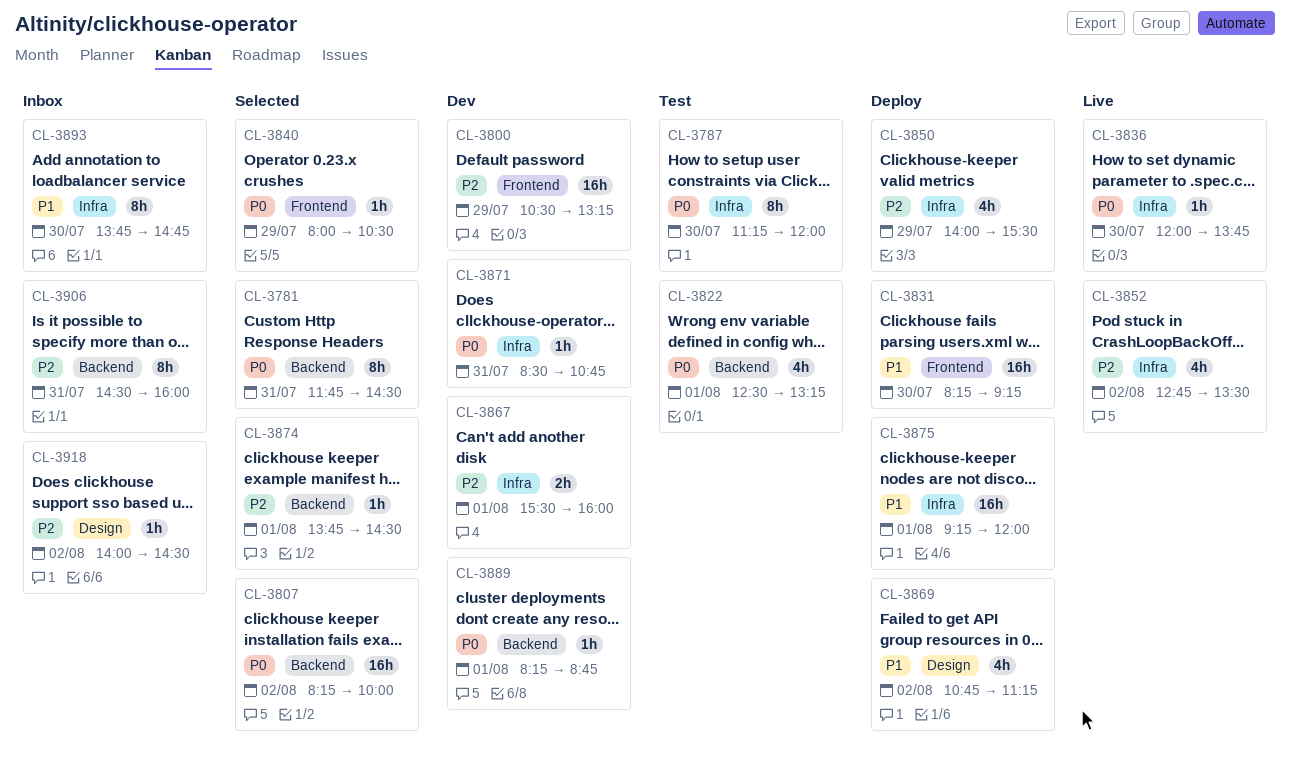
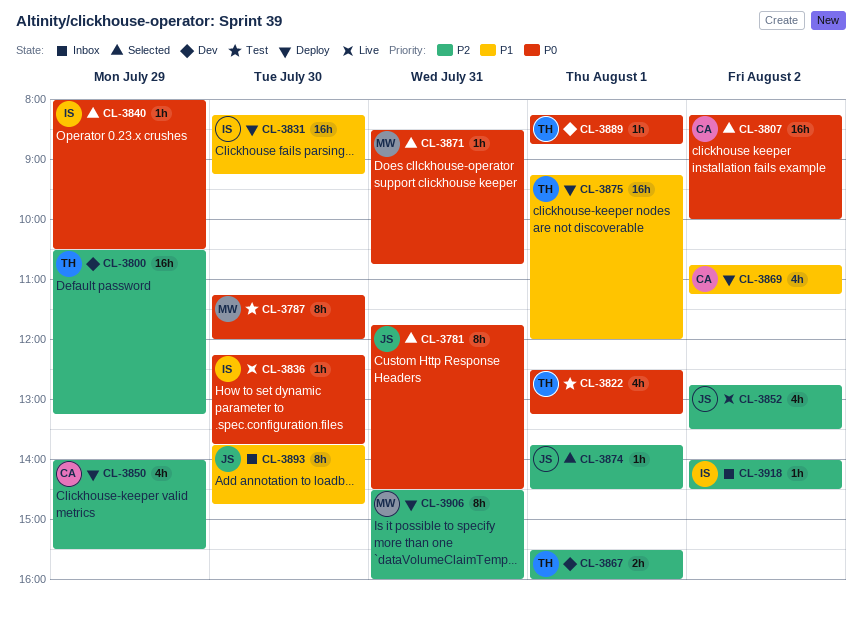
CL-3836, begins: 12:00 -> 12:15
CL-3871, status: Dev -> Selected
CL-3906, status: Inbox -> Deploy

